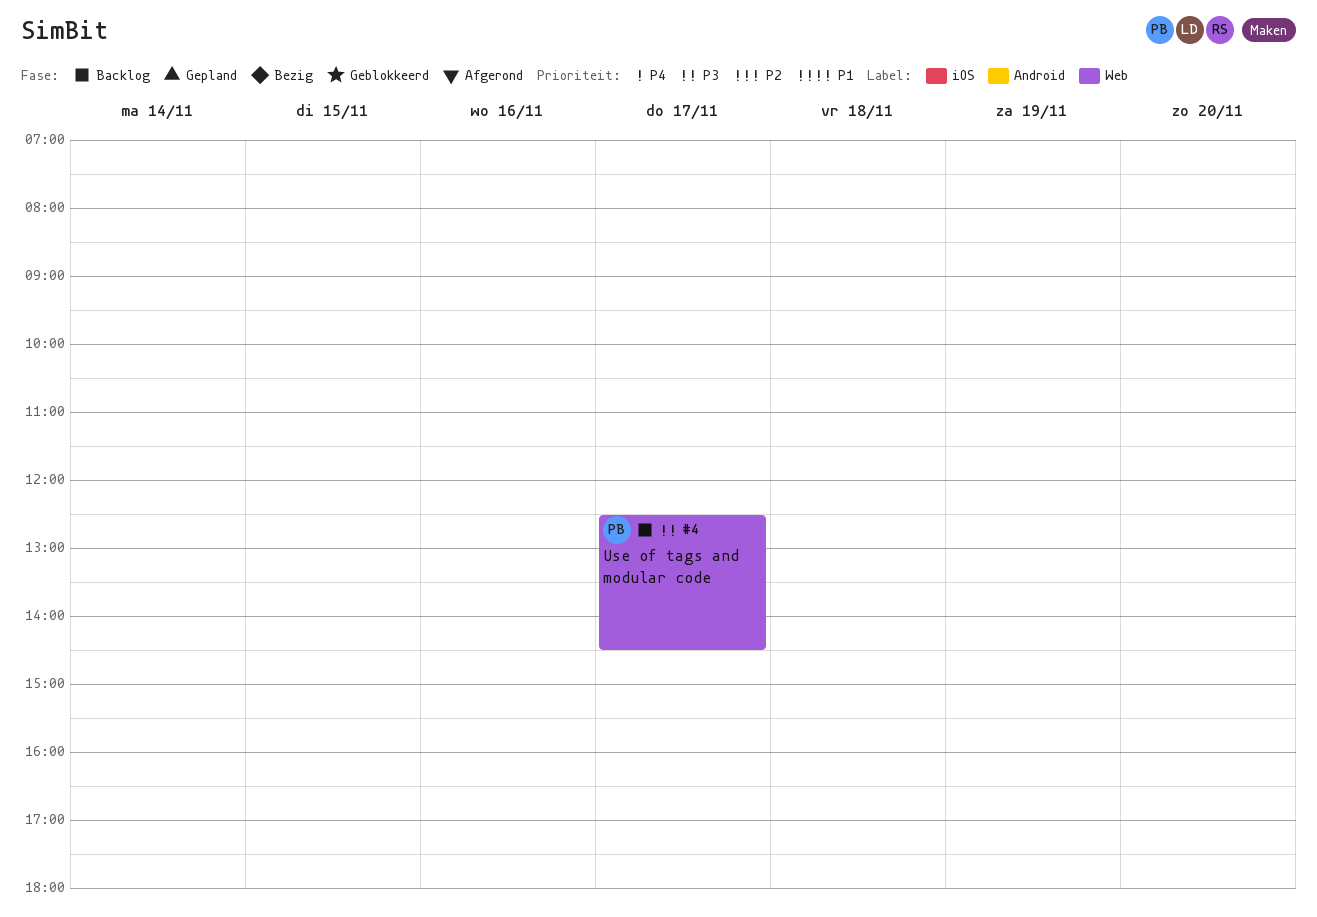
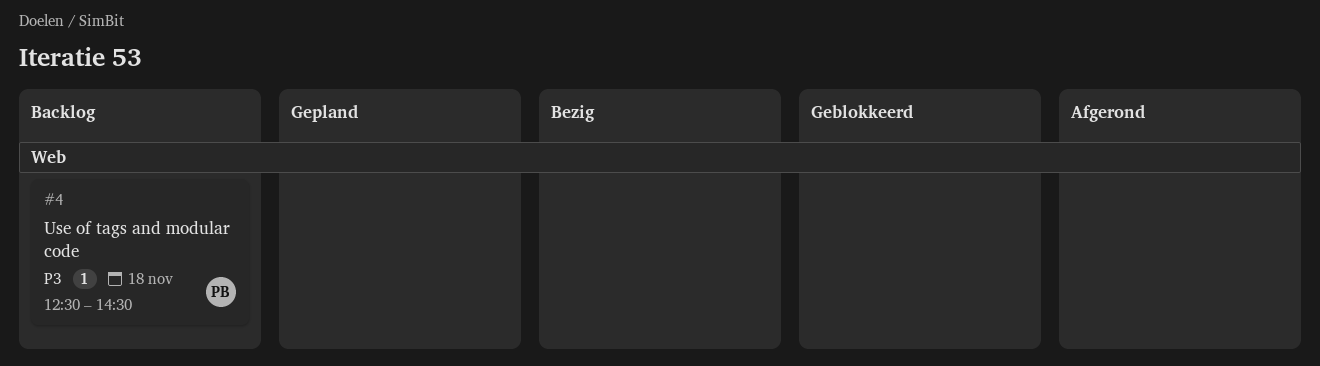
#4, day: Nov 17 -> Nov 18

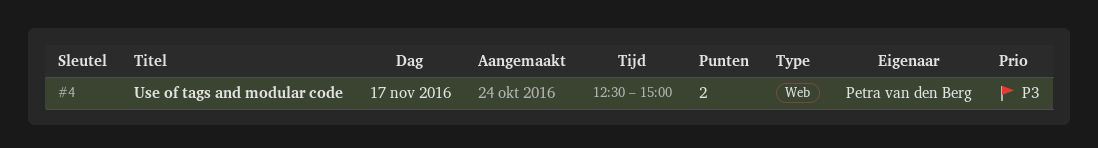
#4, estimate: 1 -> 2
#4, day: Nov 18 -> Nov 17
#4, ends: 14:30 -> 15:00

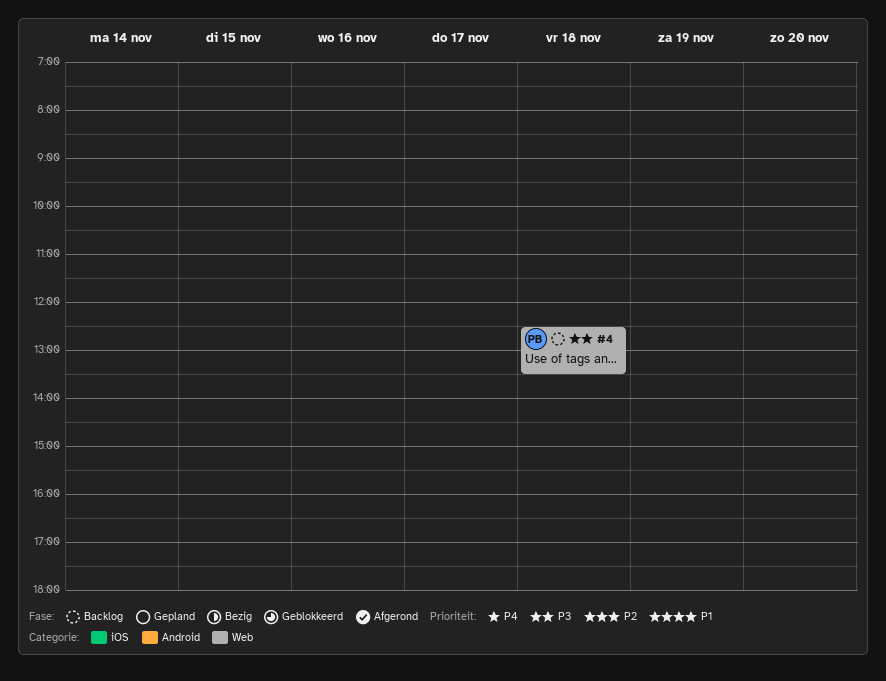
#4, day: Nov 17 -> Nov 18
#4, ends: 15:00 -> 13:30

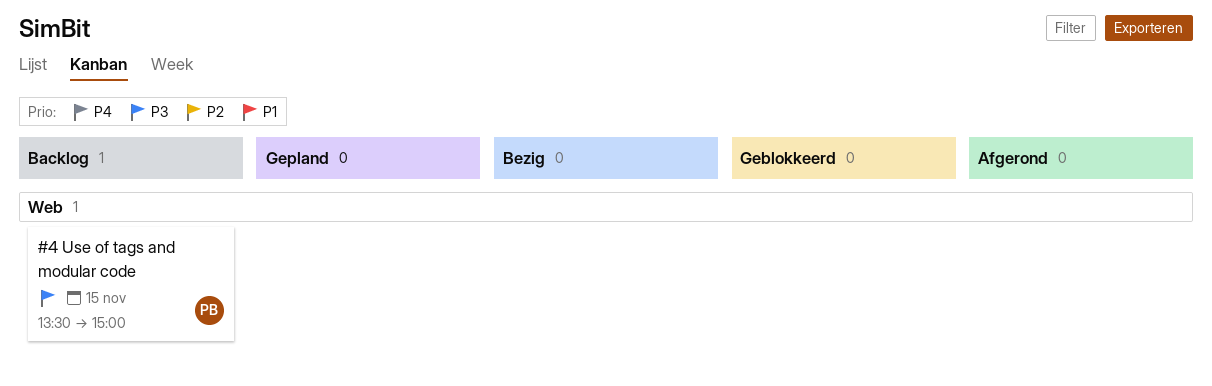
#4, day: Nov 18 -> Nov 15
#4, begins: 12:30 -> 13:30
#4, ends: 13:30 -> 15:00

